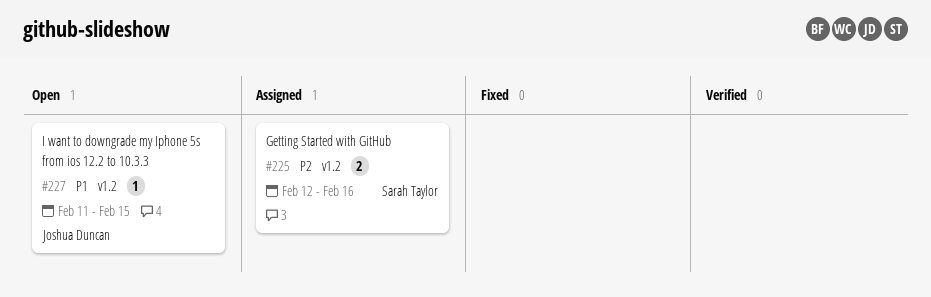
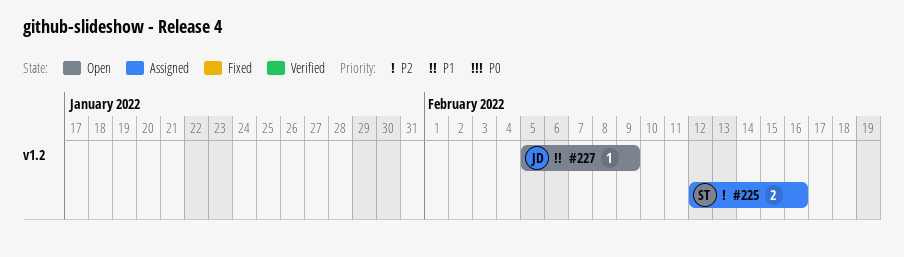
#227, start: Feb 11 -> Feb 5
#227, due: Feb 15 -> Feb 9

